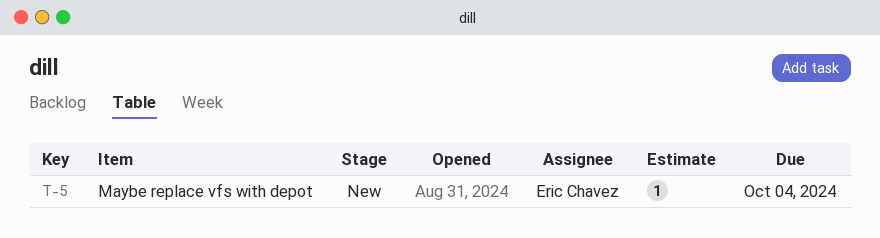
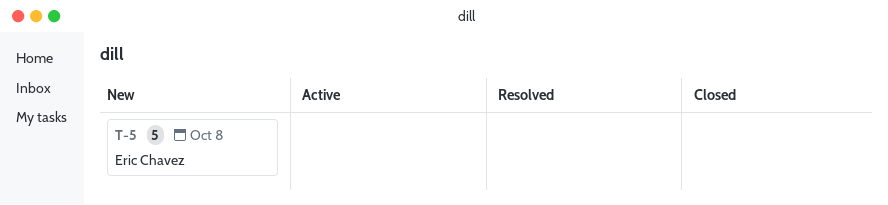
T-5, estimate: 1 -> 5
T-5, due: Oct 4 -> Oct 8

